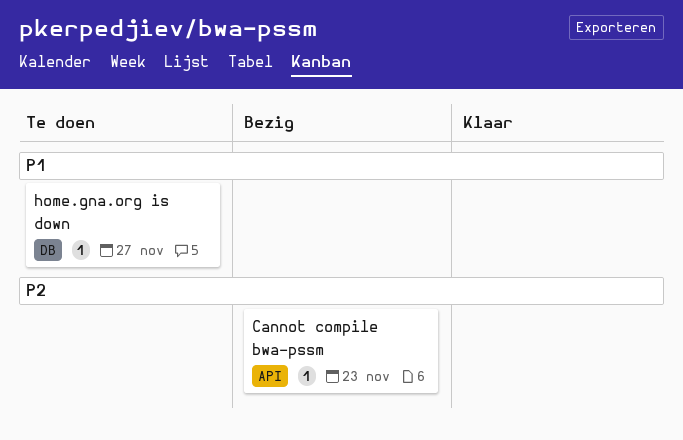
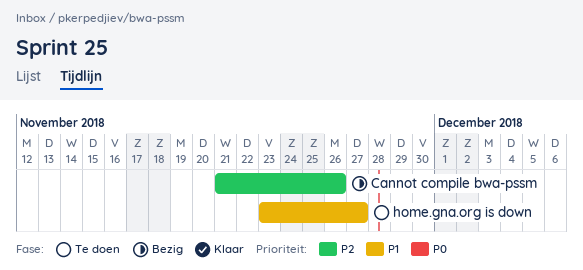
Cannot compile bwa-pssm, due: Nov 23 -> Nov 26

